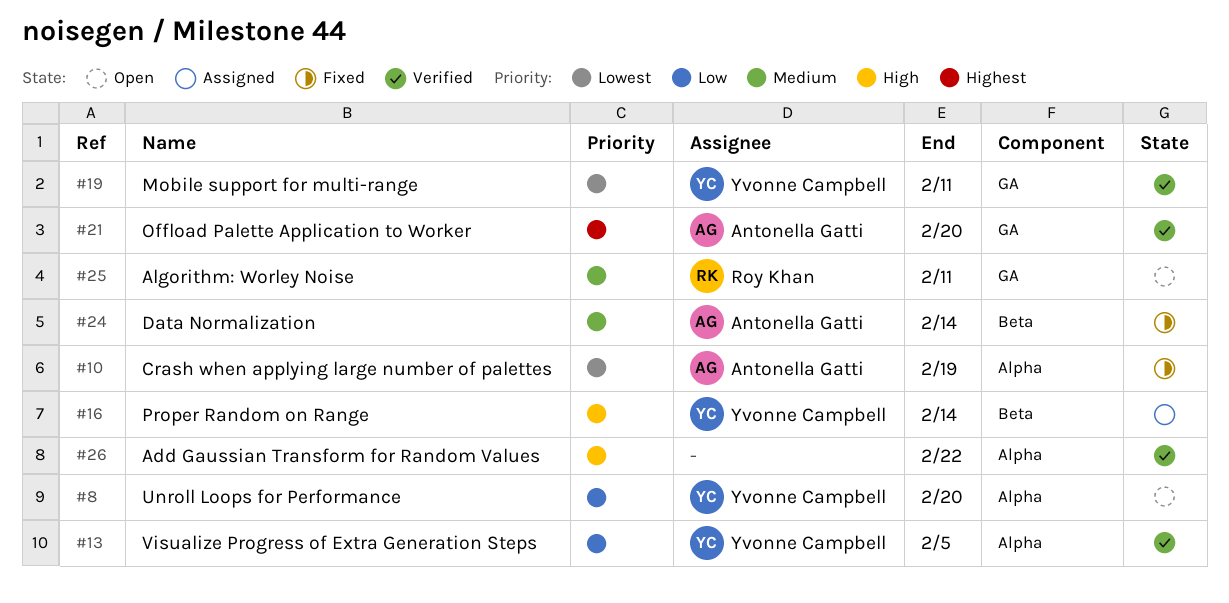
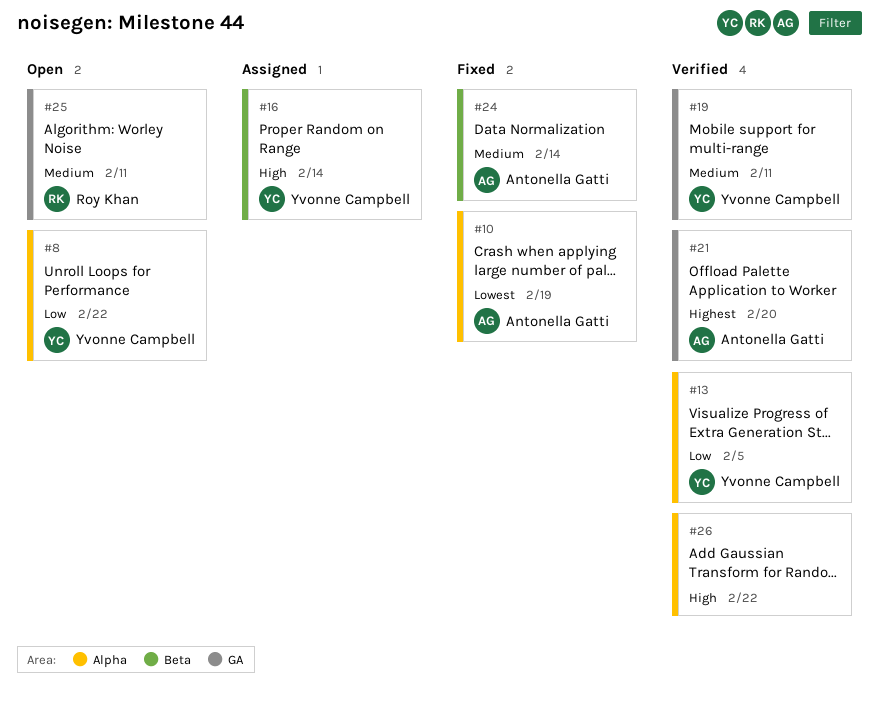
#8, due: Feb 20 -> Feb 22
#19, priority: Lowest -> Medium

